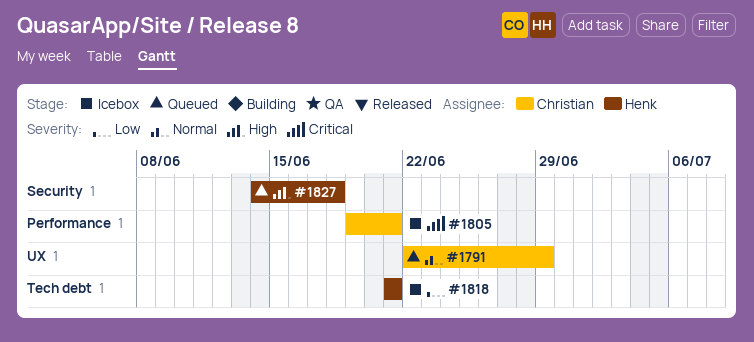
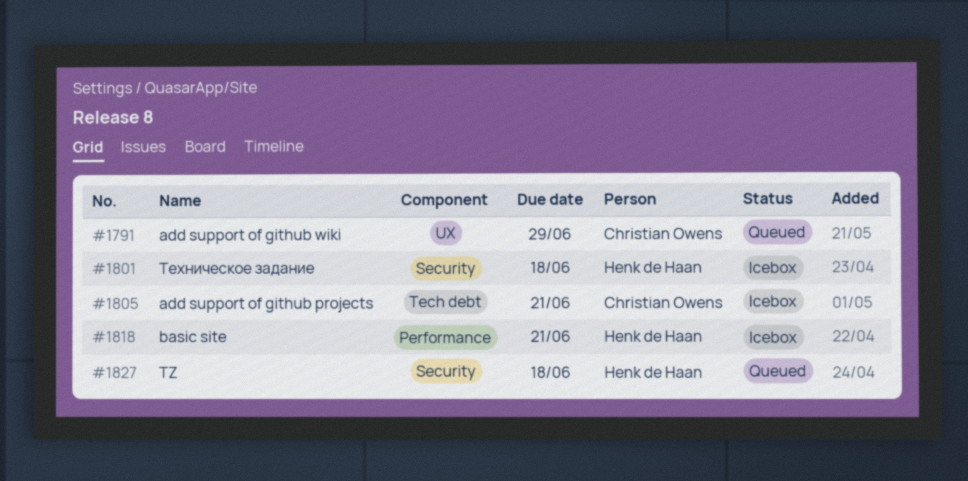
#1801: none -> present
#1805, label: Performance -> Tech debt
#1818, label: Tech debt -> Performance

